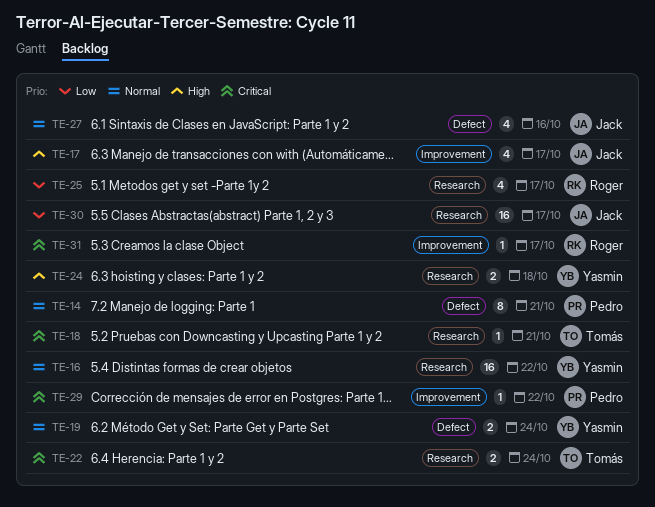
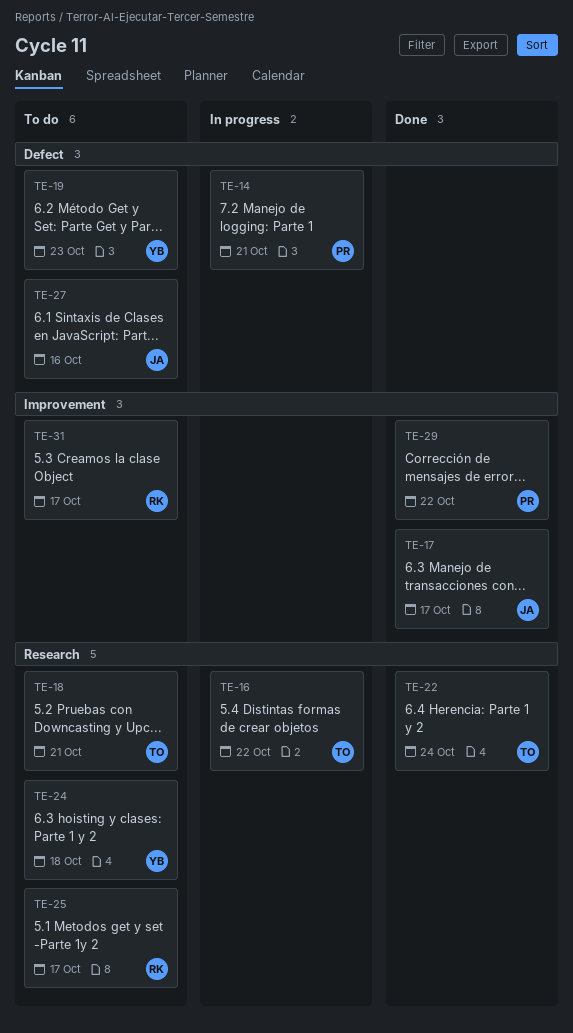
TE-16, owner: Yasmin -> Tomás
TE-19, due: Oct 24 -> Oct 23
TE-30: present -> none

